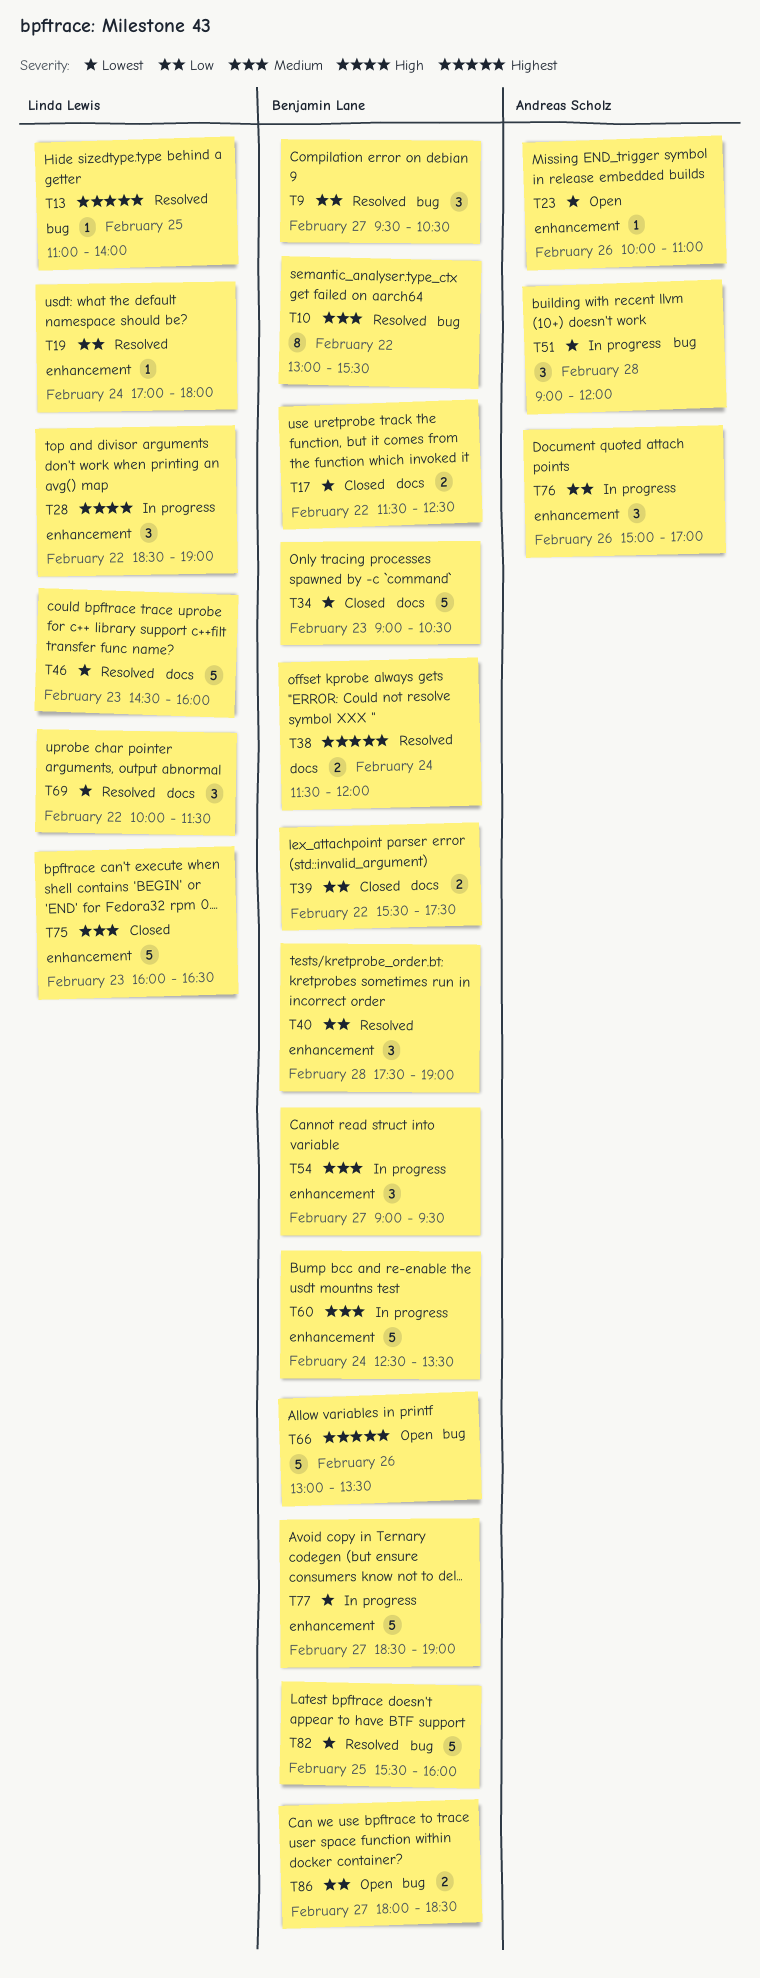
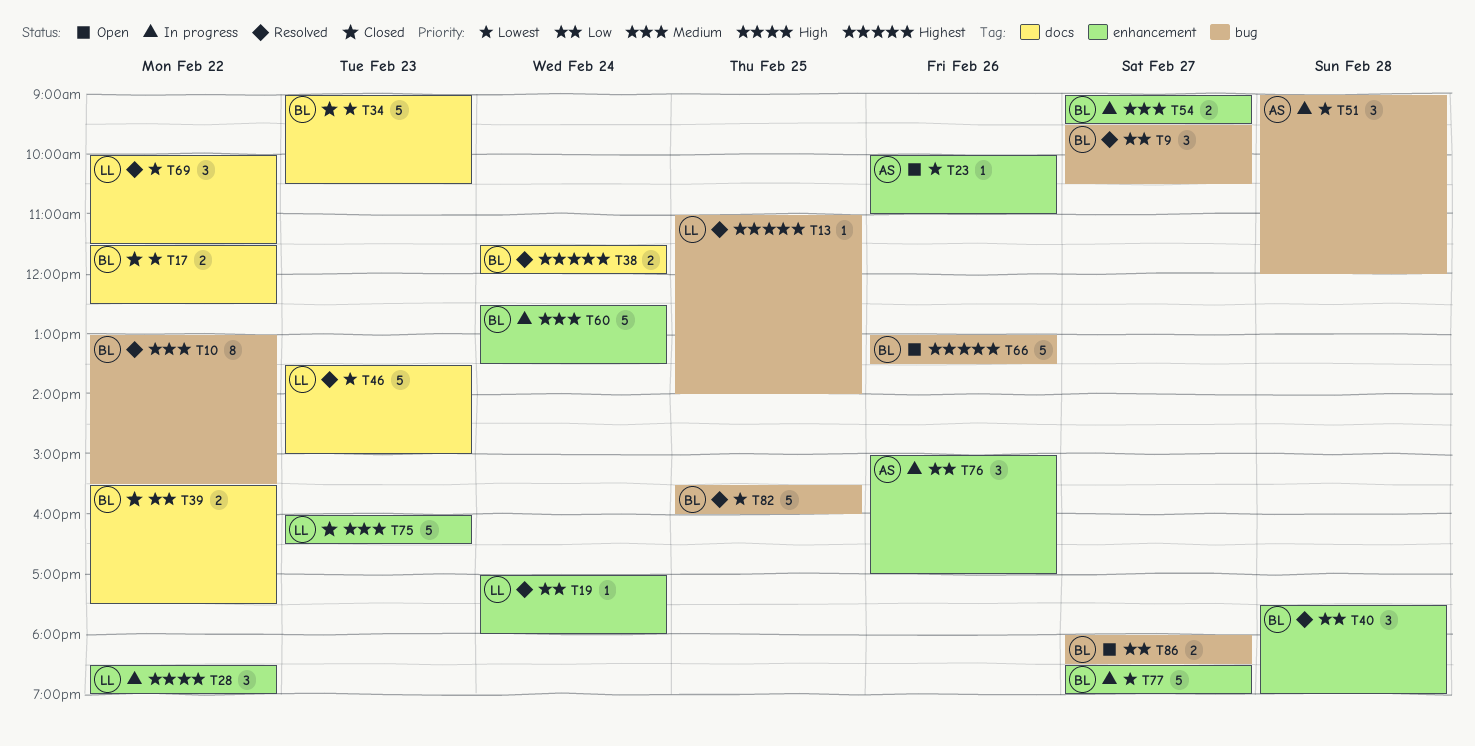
T46, begins: 14:30 -> 13:30
T46, ends: 16:00 -> 15:00
T54, estimate: 3 -> 2

